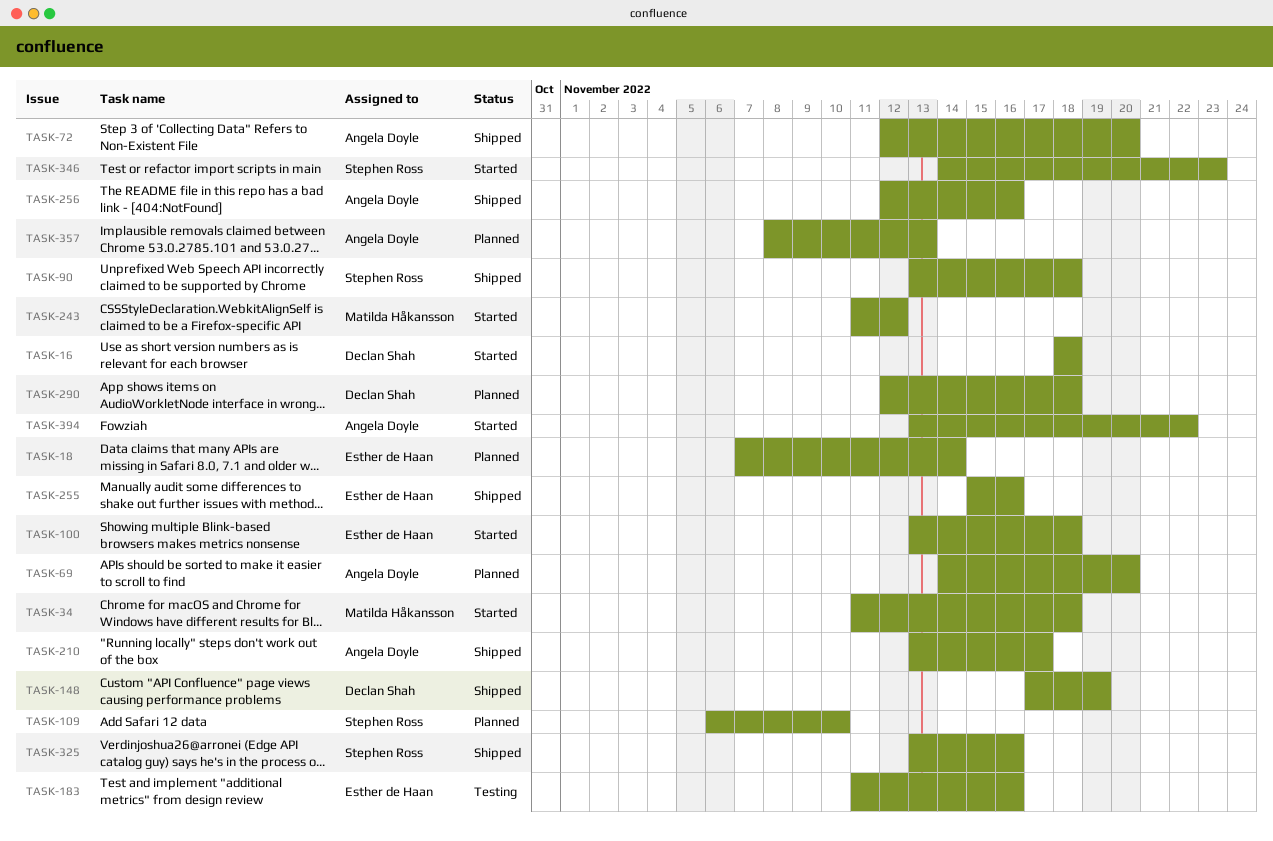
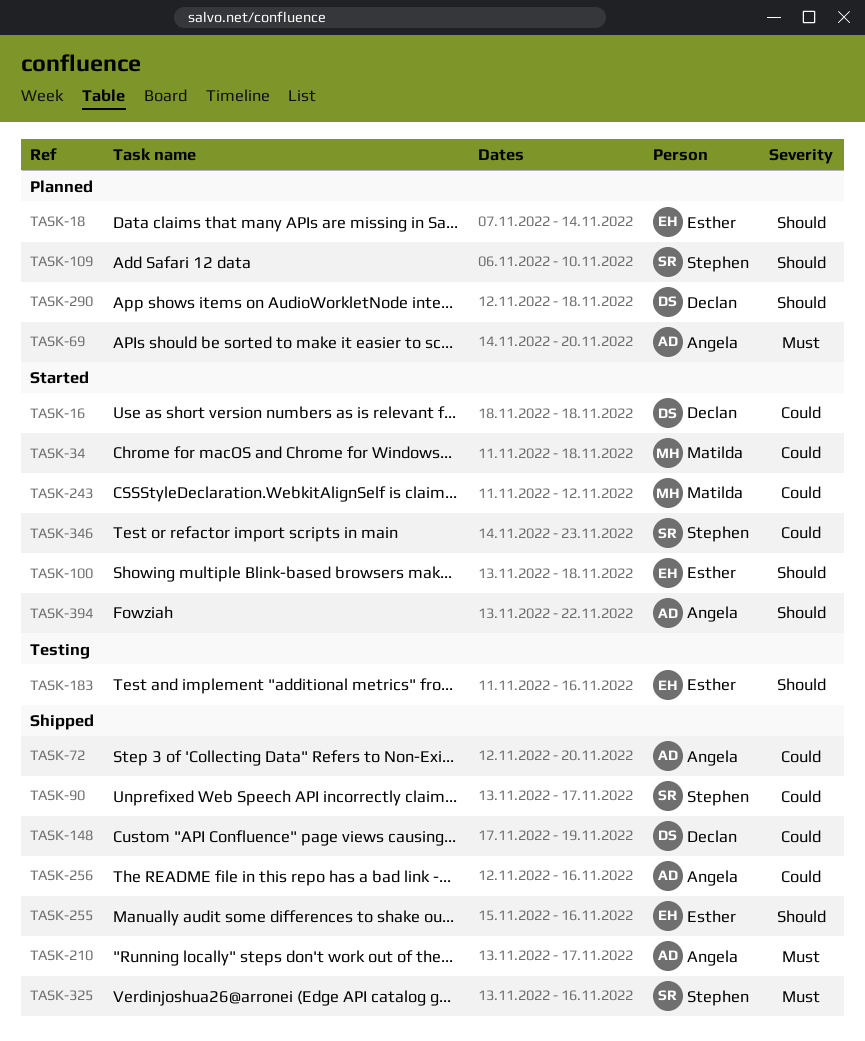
TASK-90, due: Nov 18 -> Nov 17
TASK-357: present -> none

